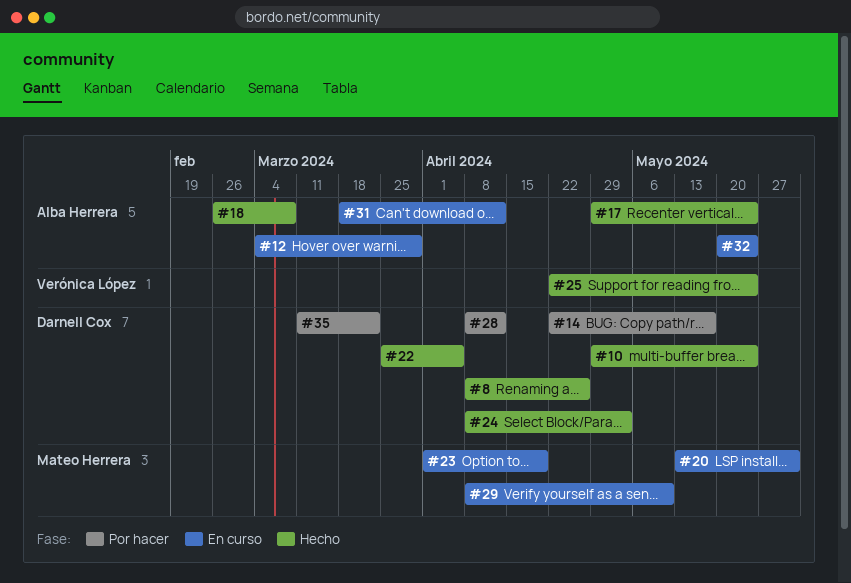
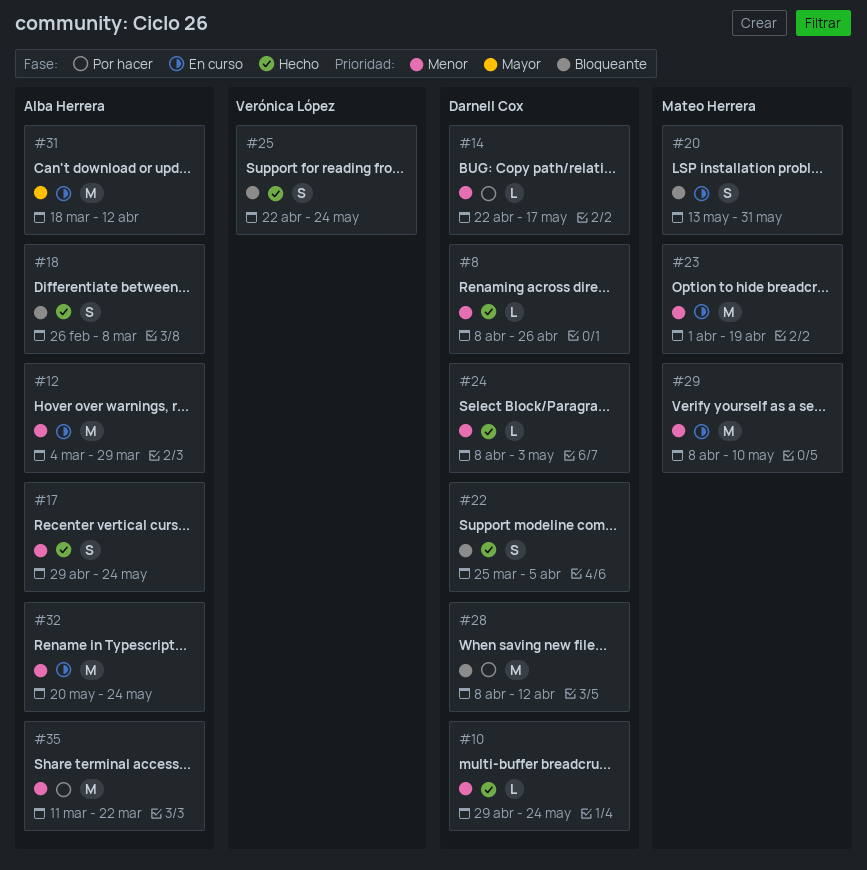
#35, owner: Darnell Cox -> Alba Herrera

